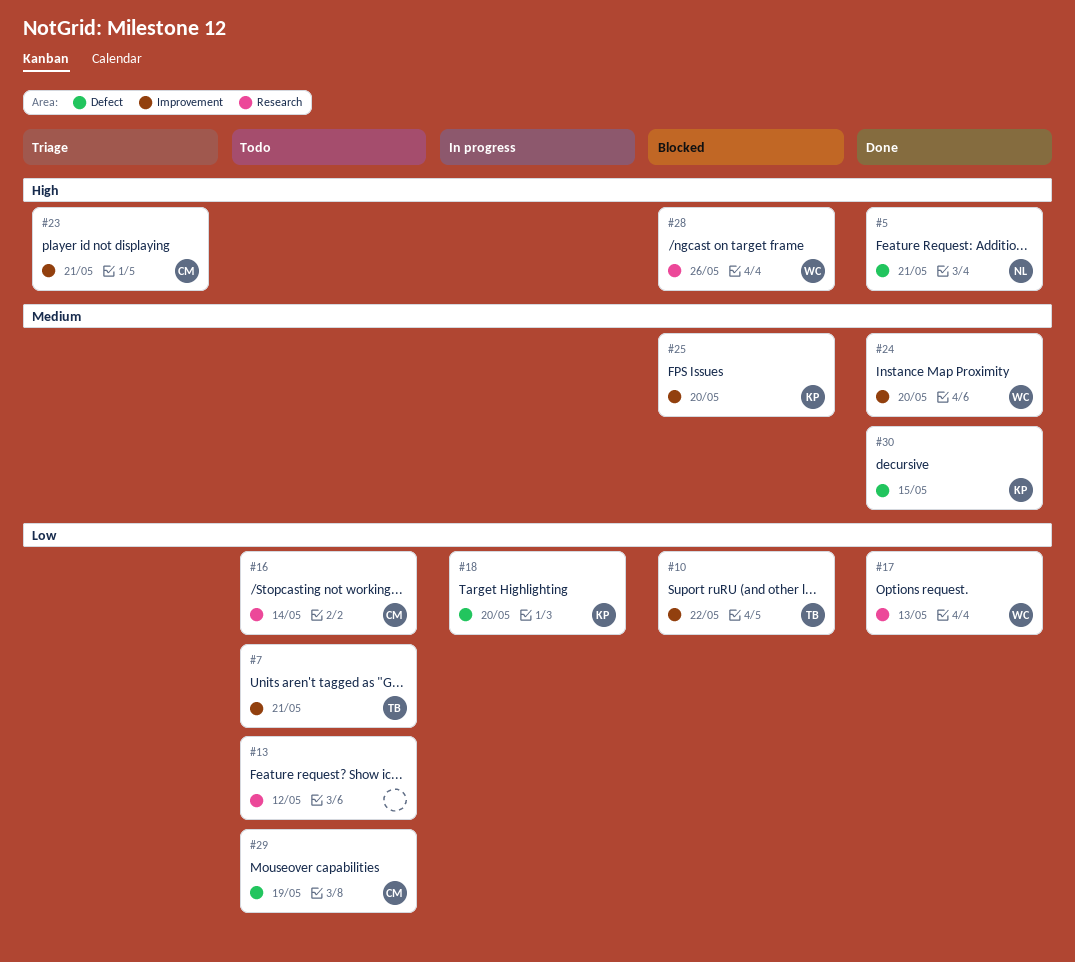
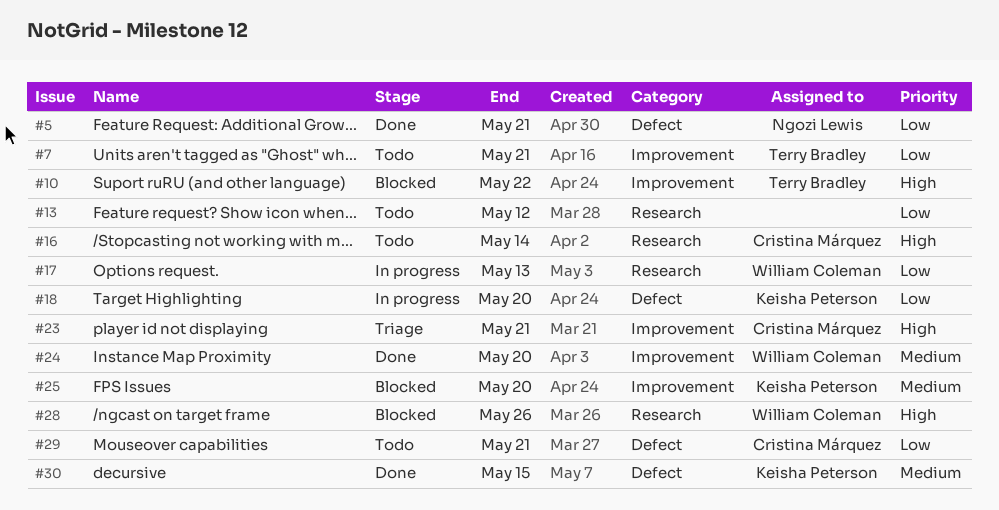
#5, priority: High -> Low
#10, priority: Low -> High
#16, priority: Low -> High
#17, status: Done -> In progress
#29, due: May 19 -> May 21

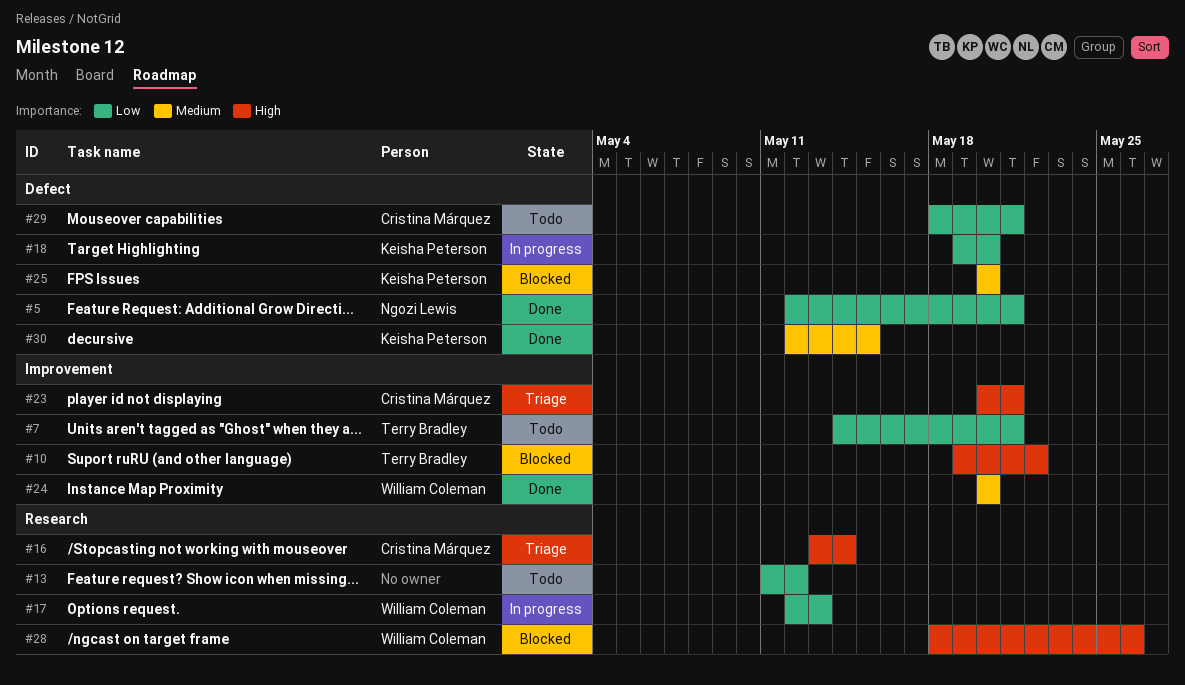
#16, status: Todo -> Triage
#25, label: Improvement -> Defect

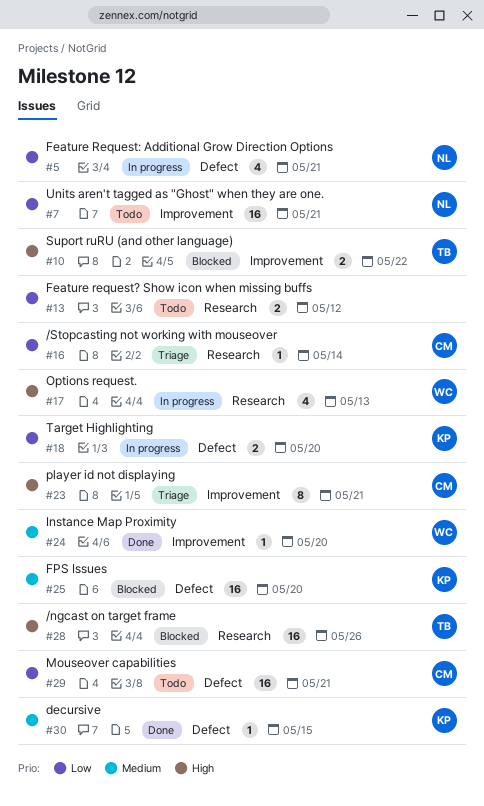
#5, status: Done -> In progress
#7, owner: Terry Bradley -> Ngozi Lewis
#16, priority: High -> Low
#17, priority: Low -> High
#28, owner: William Coleman -> Terry Bradley

